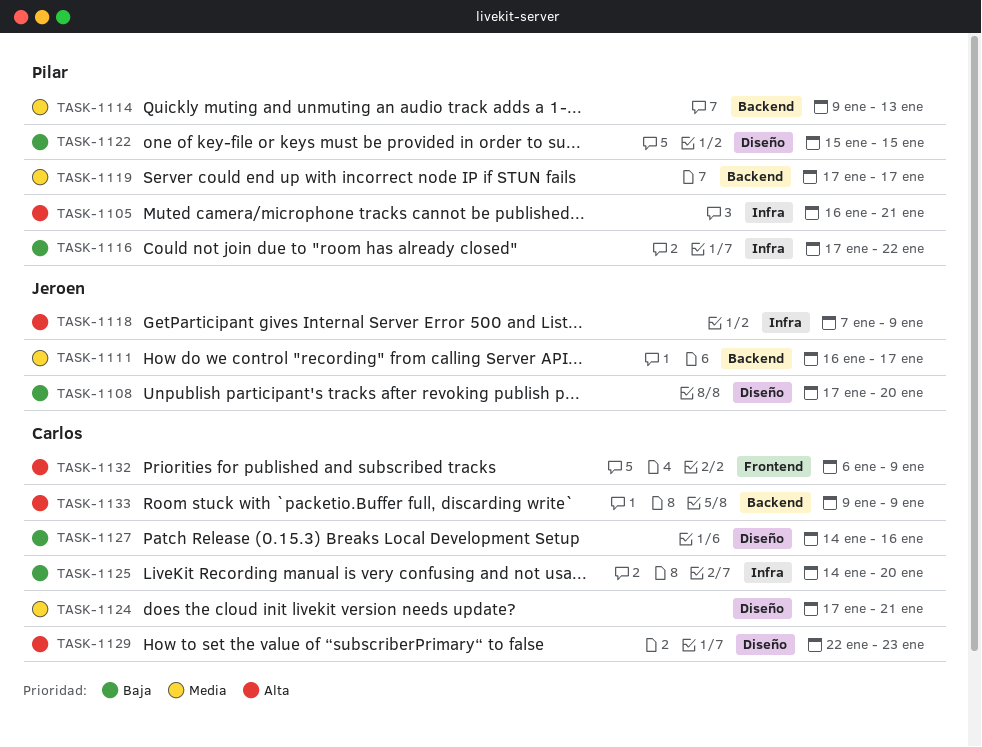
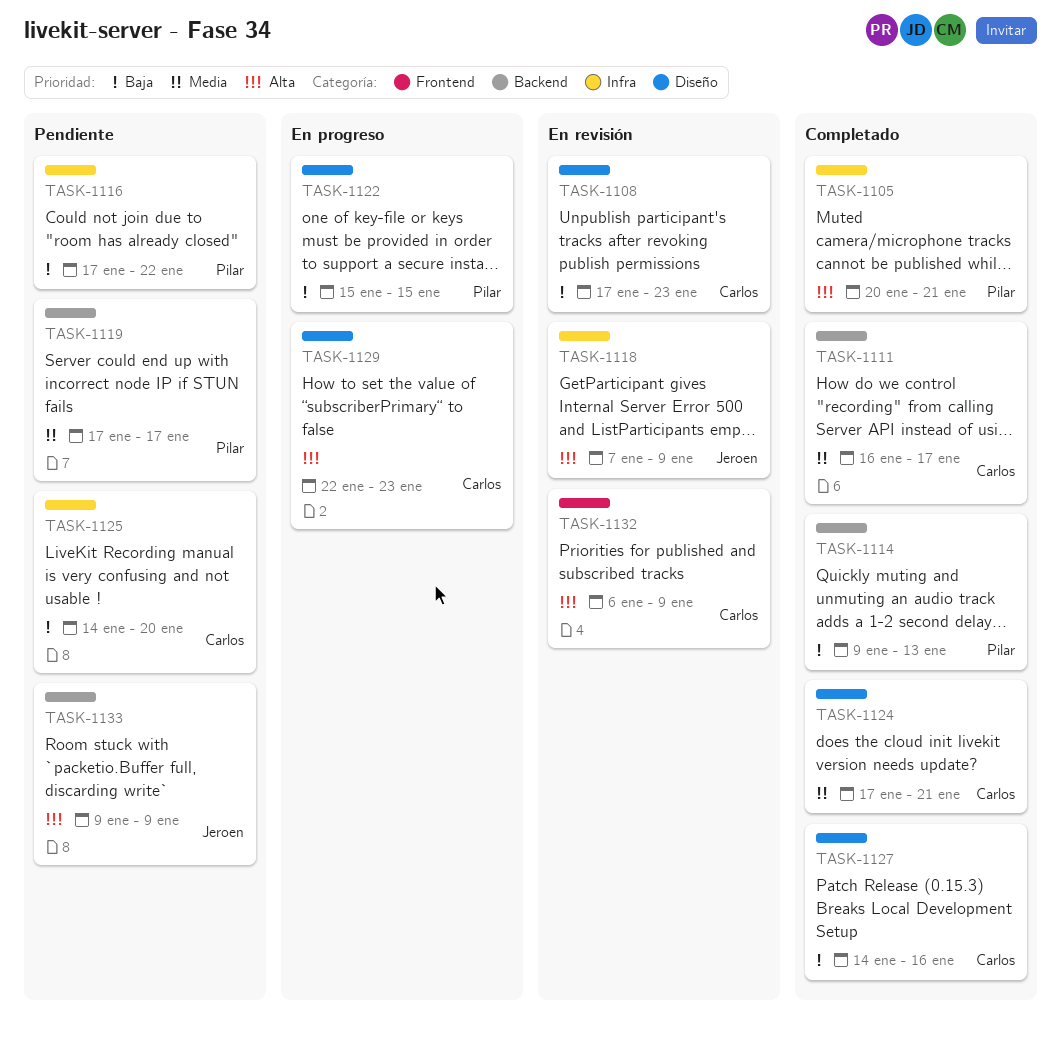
TASK-1105, start: Jan 16 -> Jan 20
TASK-1108, owner: Jeroen -> Carlos
TASK-1108, due: Jan 20 -> Jan 23
TASK-1111, owner: Jeroen -> Carlos
TASK-1114, priority: Media -> Baja
TASK-1133, owner: Carlos -> Jeroen

